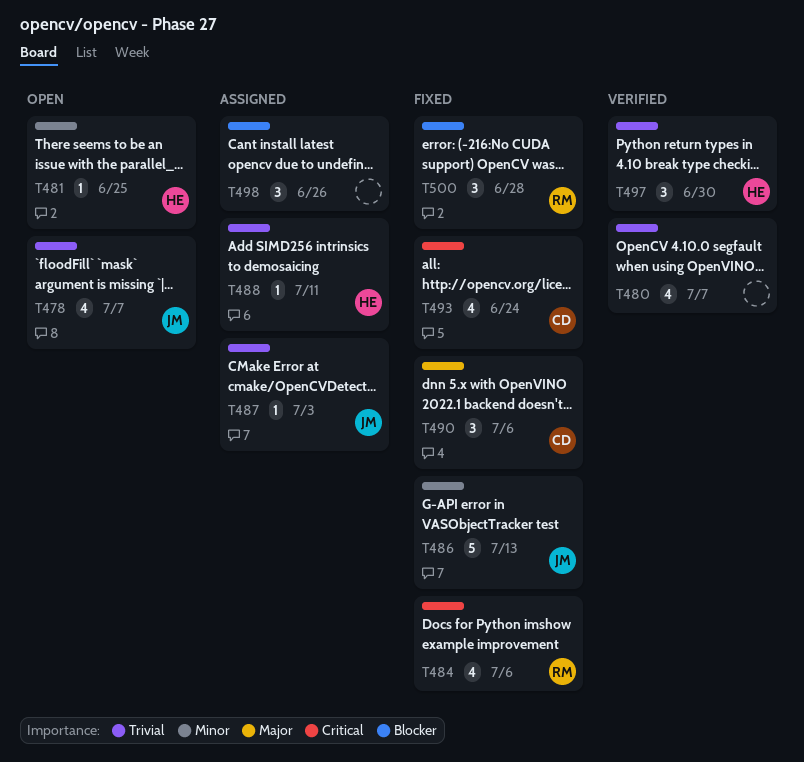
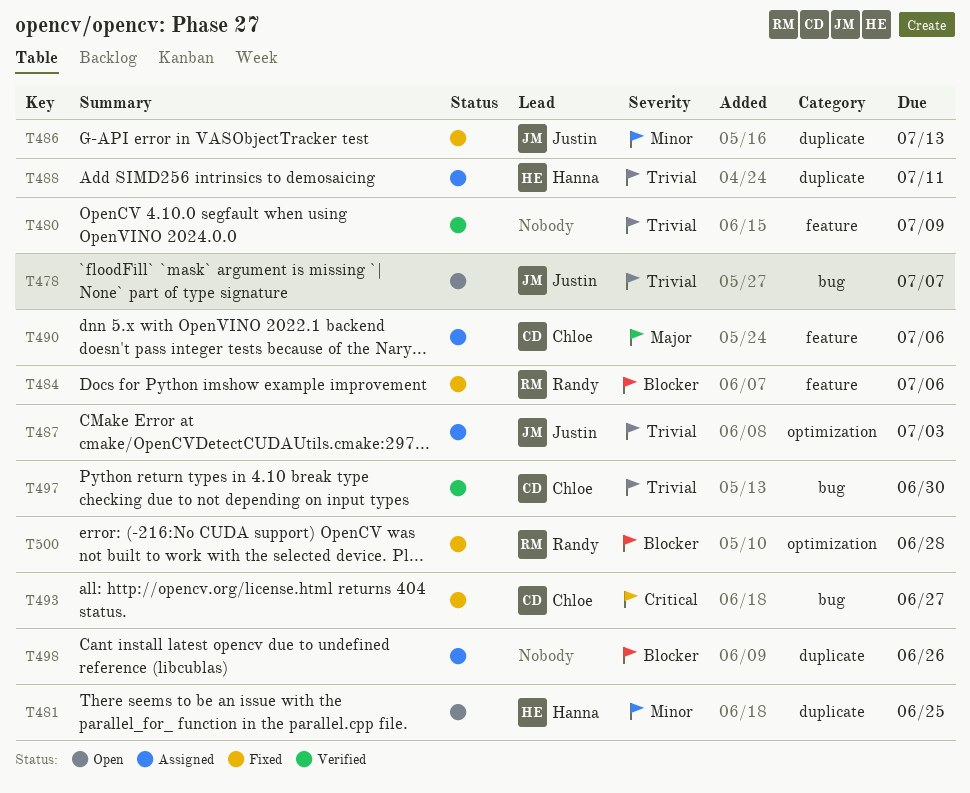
T480, due: Jul 7 -> Jul 9
T484, priority: Critical -> Blocker
T490, status: Fixed -> Assigned
T493, due: Jun 24 -> Jun 27
T497, owner: Hanna -> Chloe

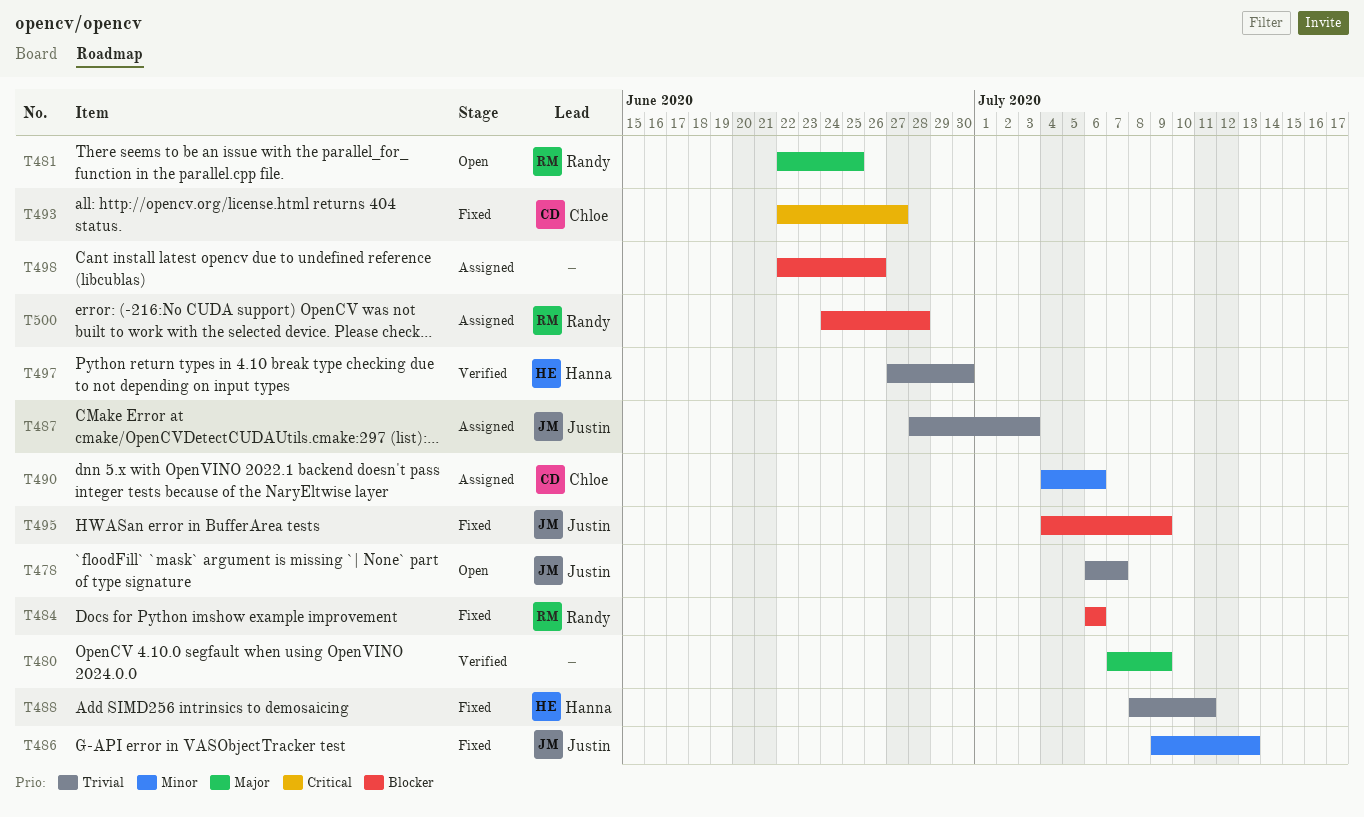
T480, priority: Trivial -> Major
T481, owner: Hanna -> Randy
T481, priority: Minor -> Major
T488, status: Assigned -> Fixed
T490, priority: Major -> Minor
T495: none -> present
T497, owner: Chloe -> Hanna
T500, status: Fixed -> Assigned

